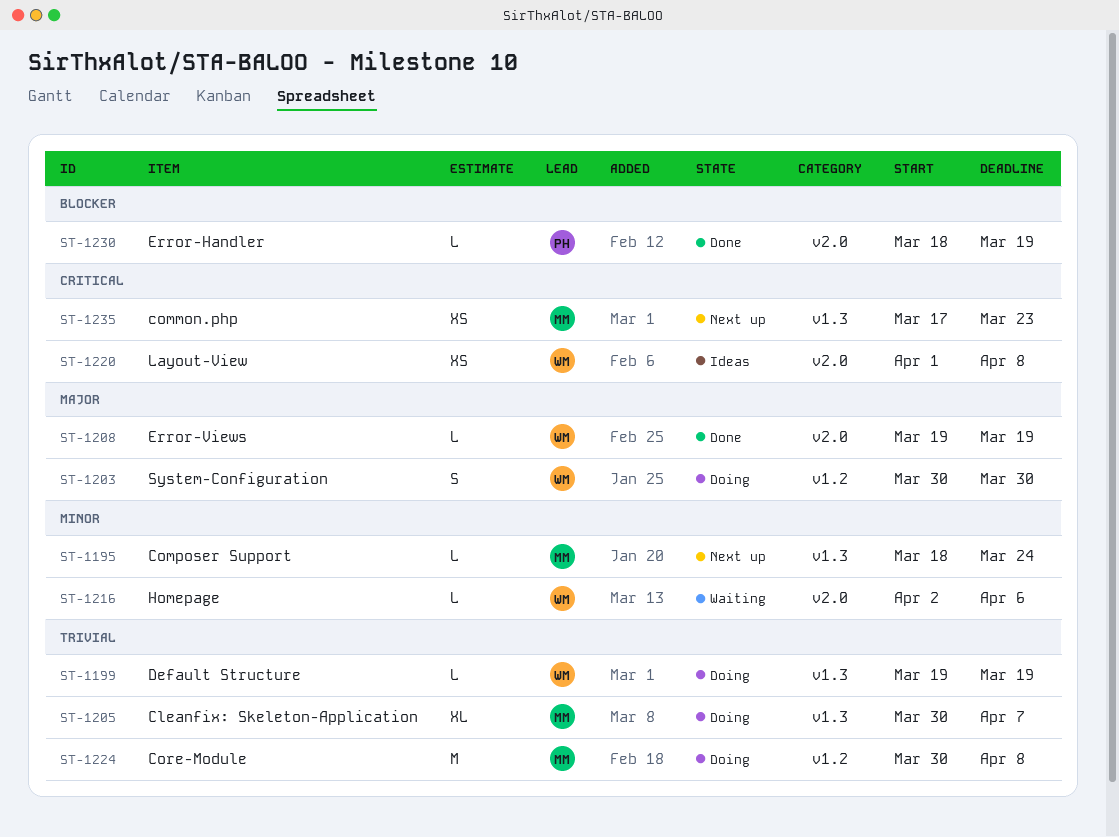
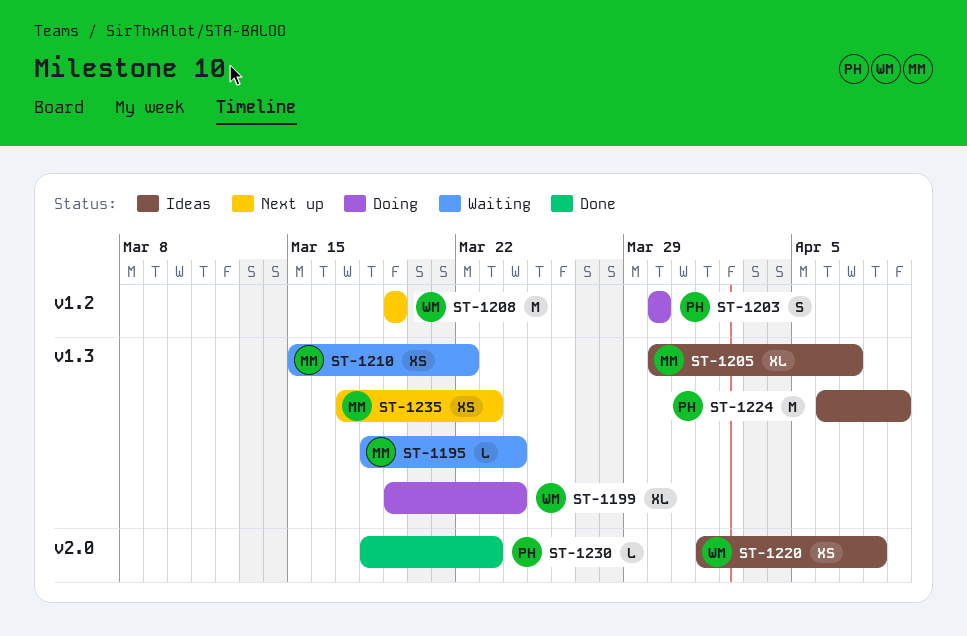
ST-1195, status: Next up -> Waiting
ST-1199, estimate: L -> XL
ST-1199, due: Mar 19 -> Mar 24
ST-1203, owner: WM -> PH
ST-1205, status: Doing -> Ideas
ST-1208, status: Done -> Next up
ST-1208, label: v2.0 -> v1.2
ST-1208, estimate: L -> M
ST-1210: none -> present
ST-1216: present -> none
ST-1224, status: Doing -> Ideas
ST-1224, owner: MM -> PH
ST-1224, label: v1.2 -> v1.3
ST-1224, start: Mar 30 -> Apr 6
ST-1224, due: Apr 8 -> Apr 9
ST-1230, due: Mar 19 -> Mar 23

